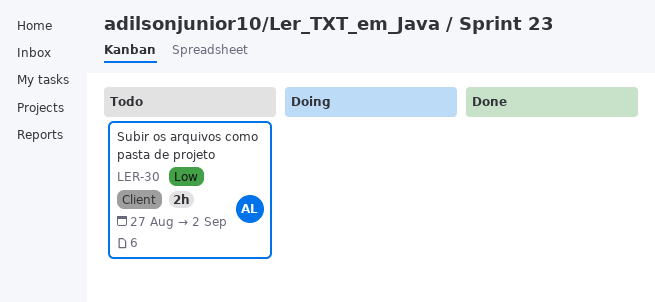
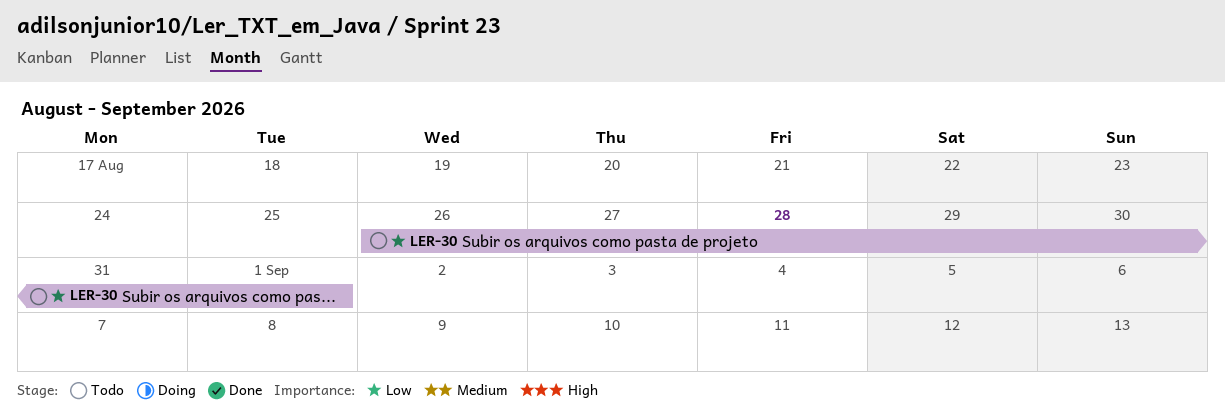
LER-30, start: Aug 27 -> Aug 26
LER-30, due: Sep 2 -> Sep 1

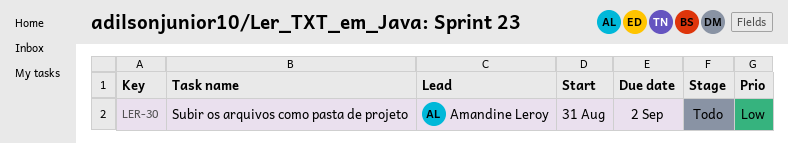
LER-30, start: Aug 26 -> Aug 31
LER-30, due: Sep 1 -> Sep 2

